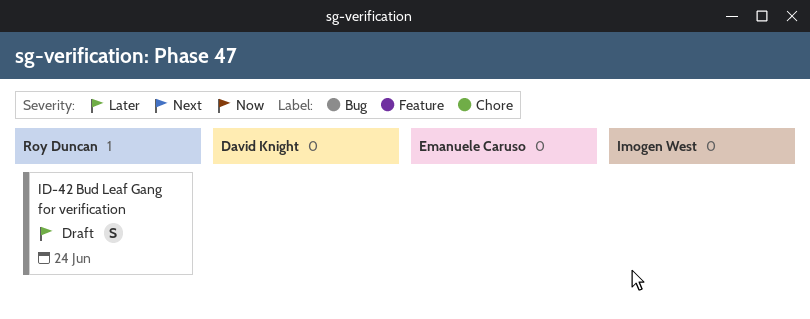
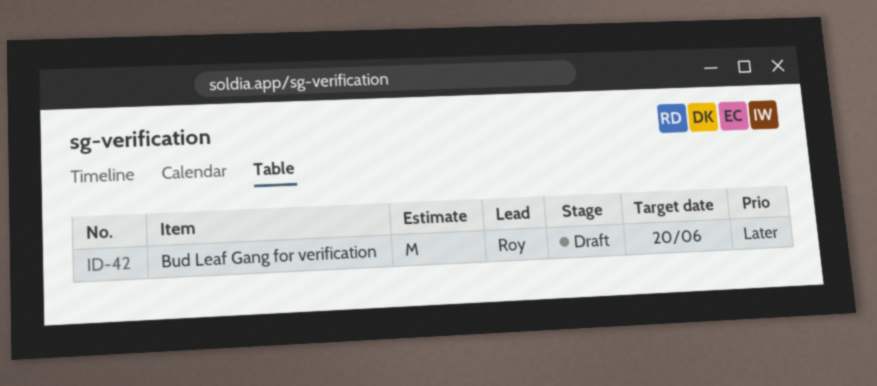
ID-42, estimate: S -> M
ID-42, due: Jun 24 -> Jun 20

